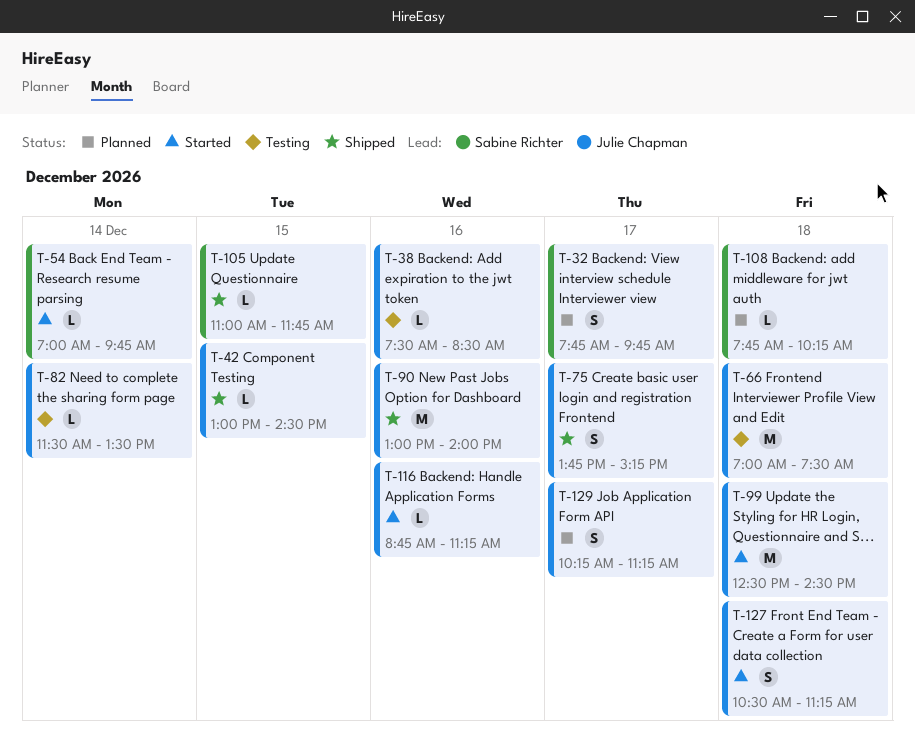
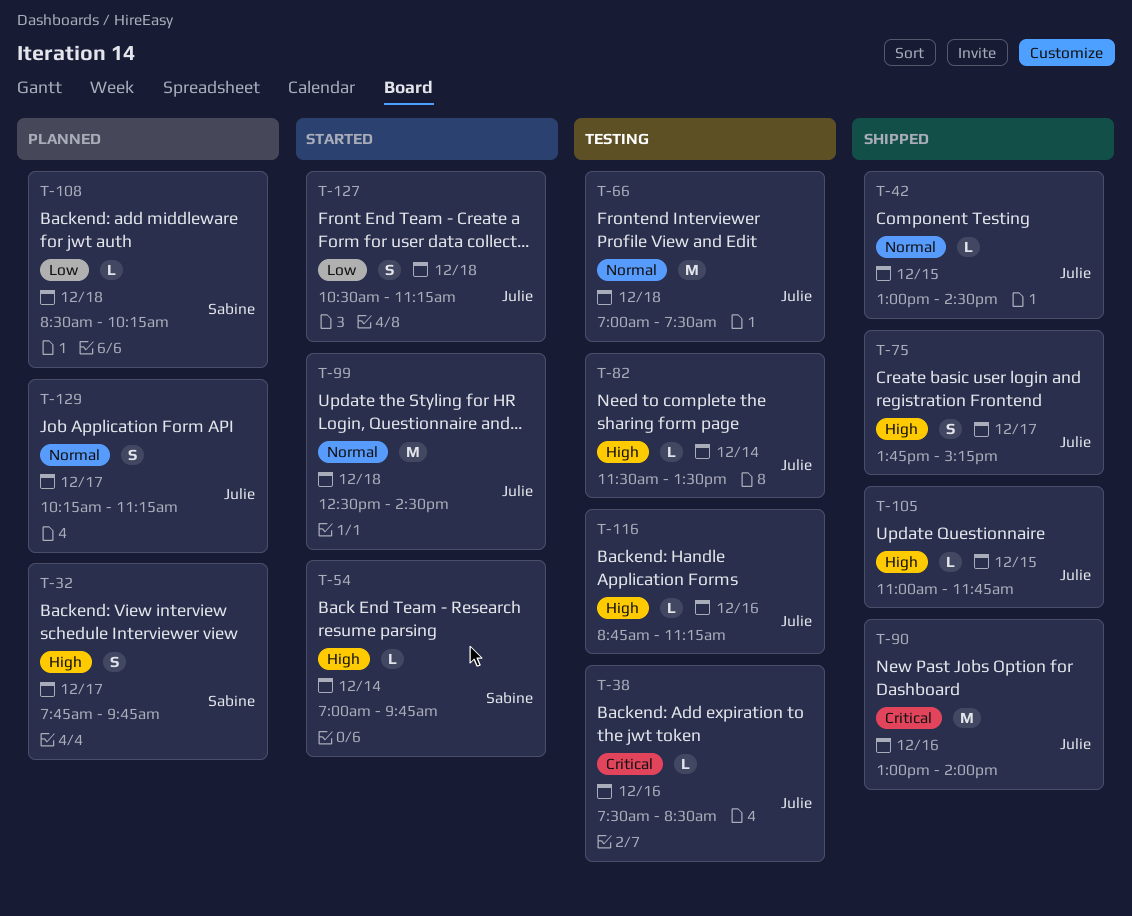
T-105, owner: Sabine Richter -> Julie Chapman
T-108, begins: 07:45 -> 08:30
T-116, status: Started -> Testing

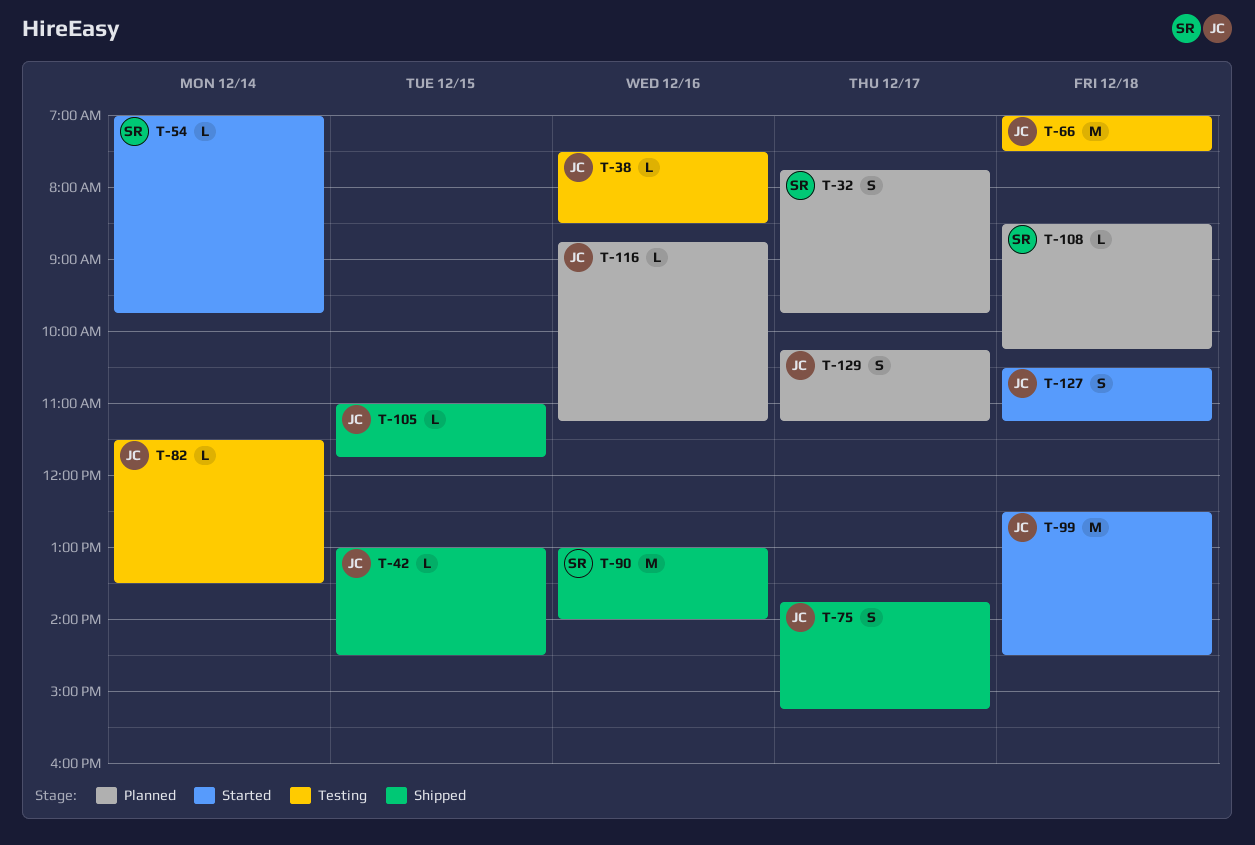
T-90, owner: Julie -> Sabine
T-116, status: Testing -> Planned

